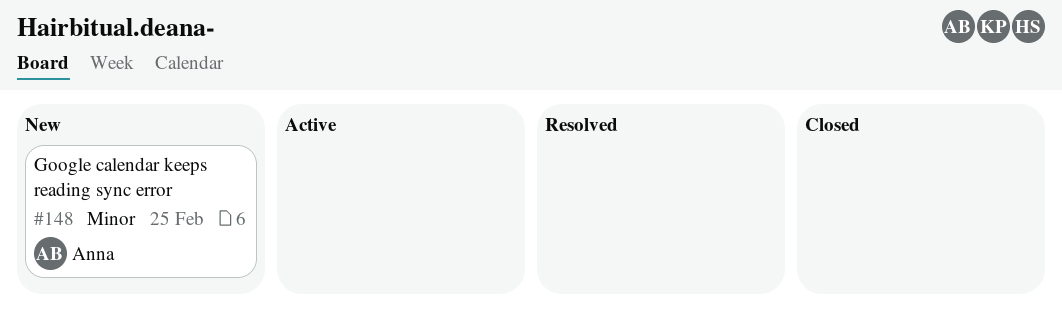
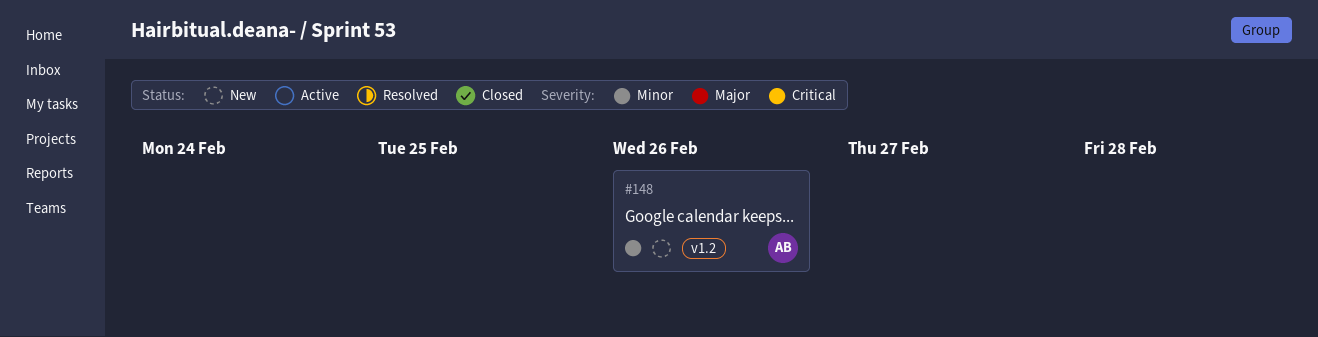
#148, due: Feb 25 -> Feb 26

